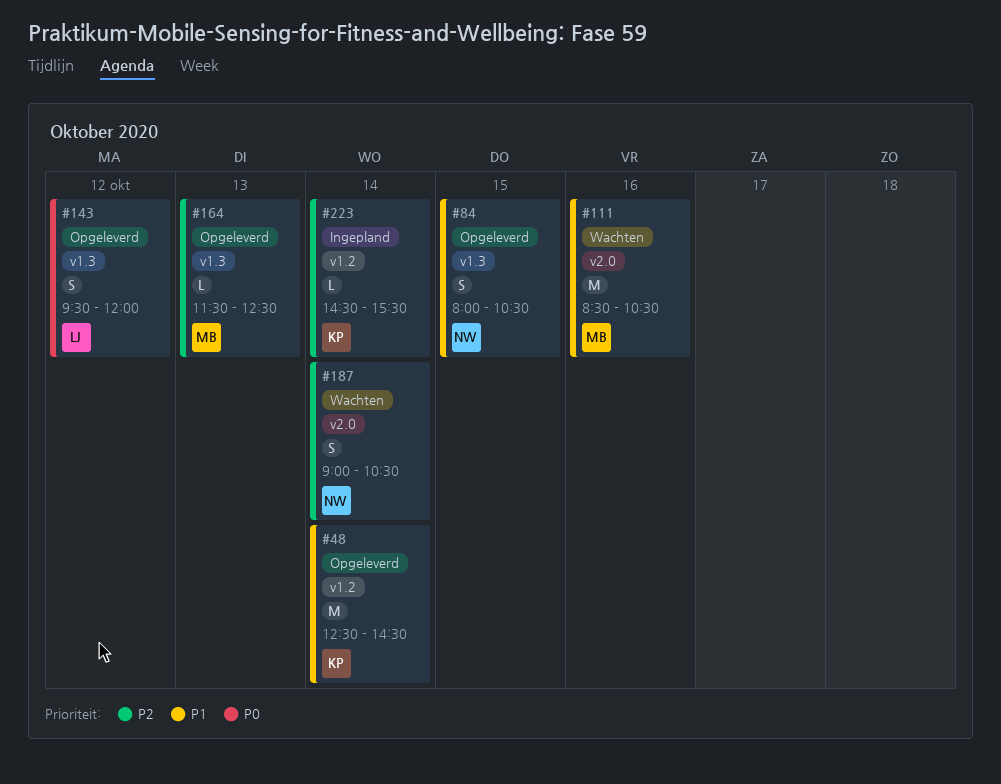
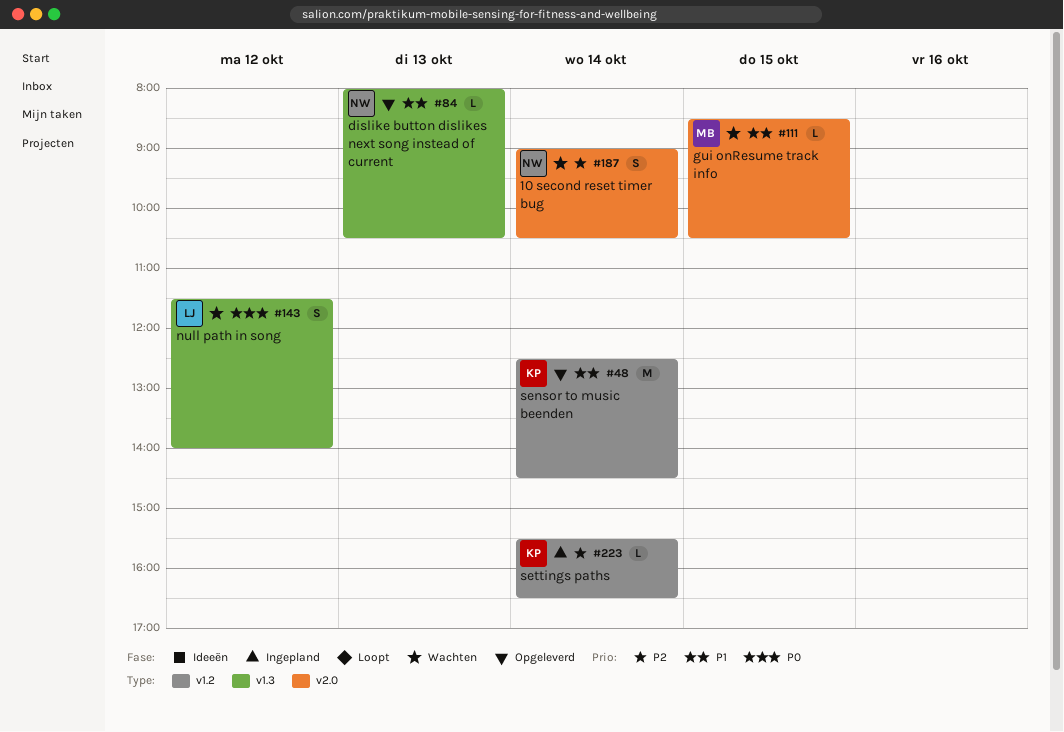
#84, estimate: S -> L
#84, day: Oct 15 -> Oct 13
#111, estimate: M -> L
#111, day: Oct 16 -> Oct 15
#143, status: Opgeleverd -> Wachten
#143, begins: 09:30 -> 11:30
#143, ends: 12:00 -> 14:00
#164: present -> none
#223, begins: 14:30 -> 15:30
#223, ends: 15:30 -> 16:30

